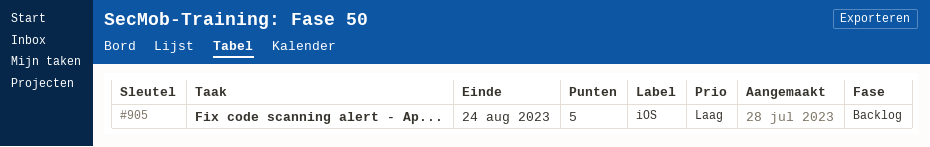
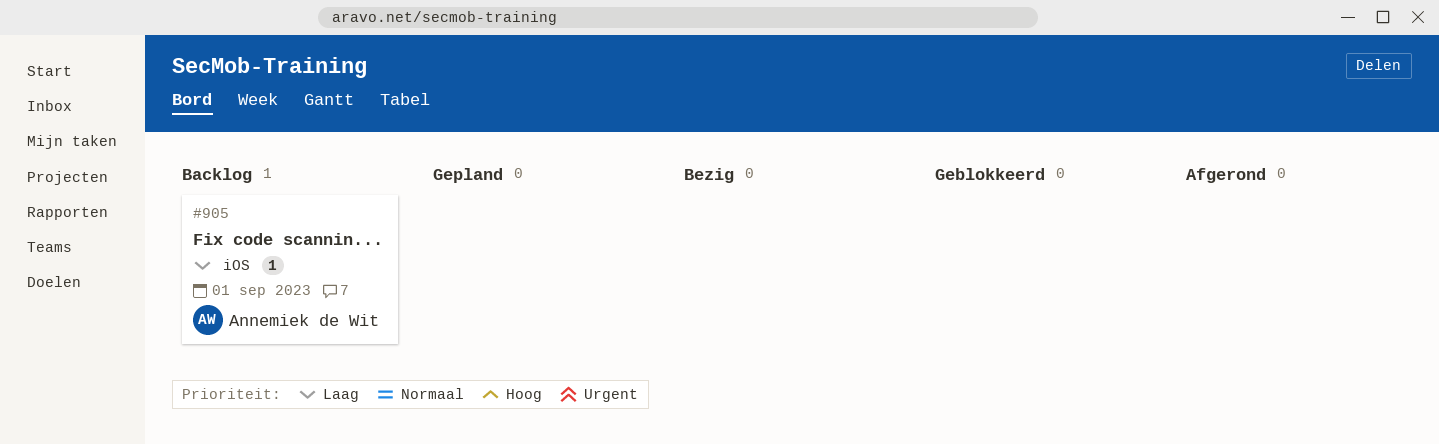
#905, estimate: 5 -> 1
#905, due: Aug 24 -> Sep 1

